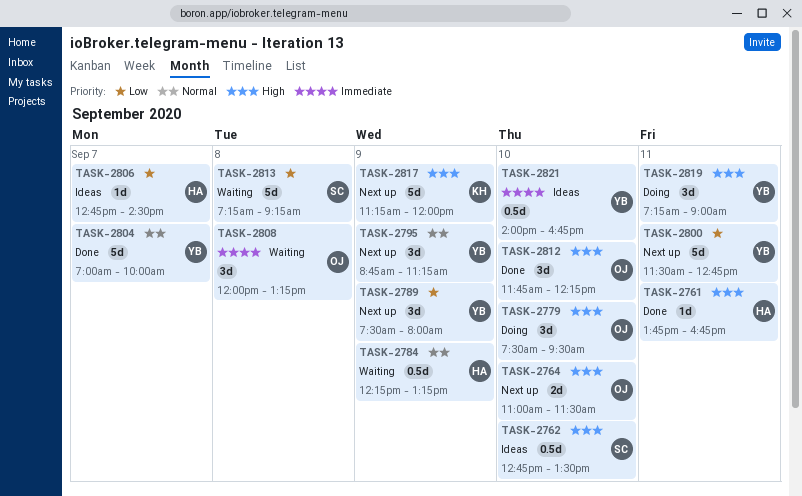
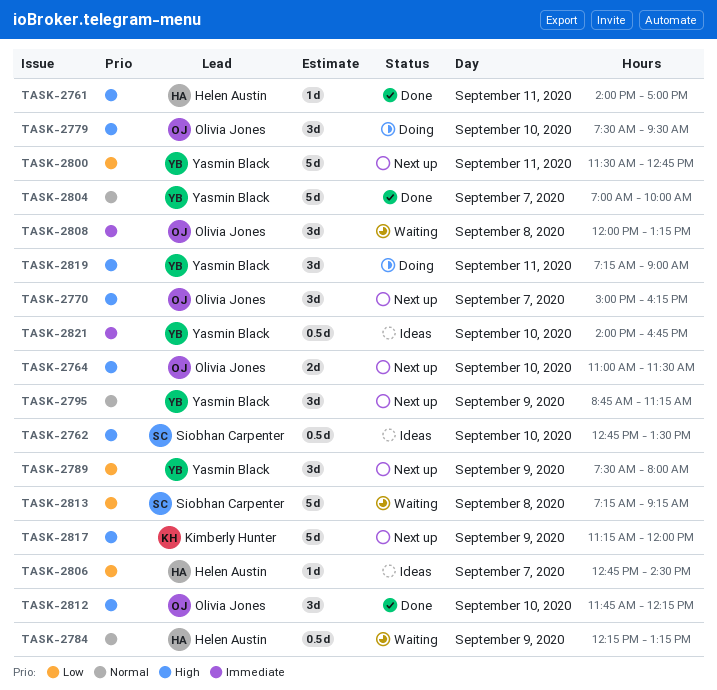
TASK-2761, begins: 13:45 -> 14:00
TASK-2761, ends: 16:45 -> 17:00
TASK-2770: none -> present

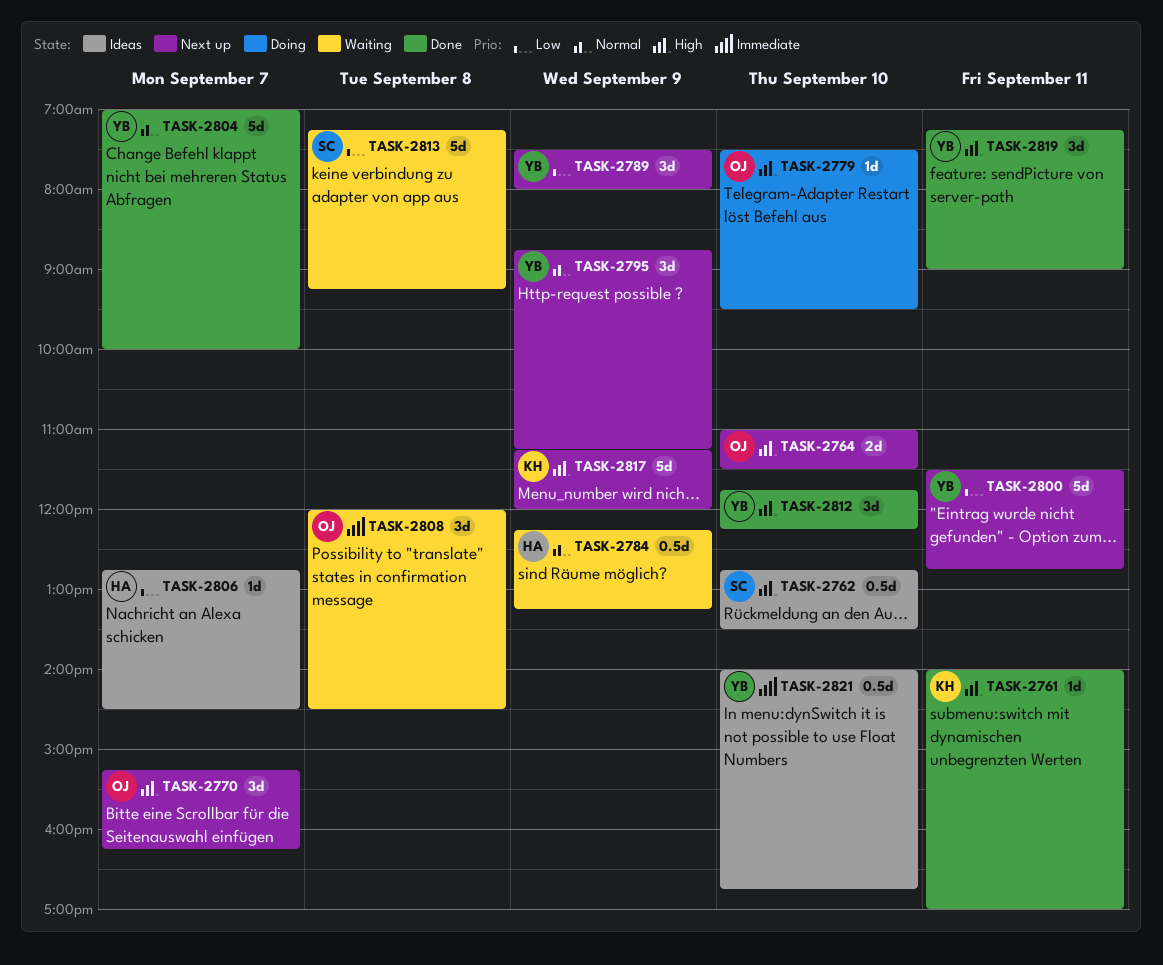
TASK-2761, owner: Helen Austin -> Kimberly Hunter
TASK-2770, begins: 15:00 -> 15:15
TASK-2779, estimate: 3d -> 1d
TASK-2808, ends: 13:15 -> 14:30
TASK-2812, owner: Olivia Jones -> Yasmin Black
TASK-2819, status: Doing -> Done

